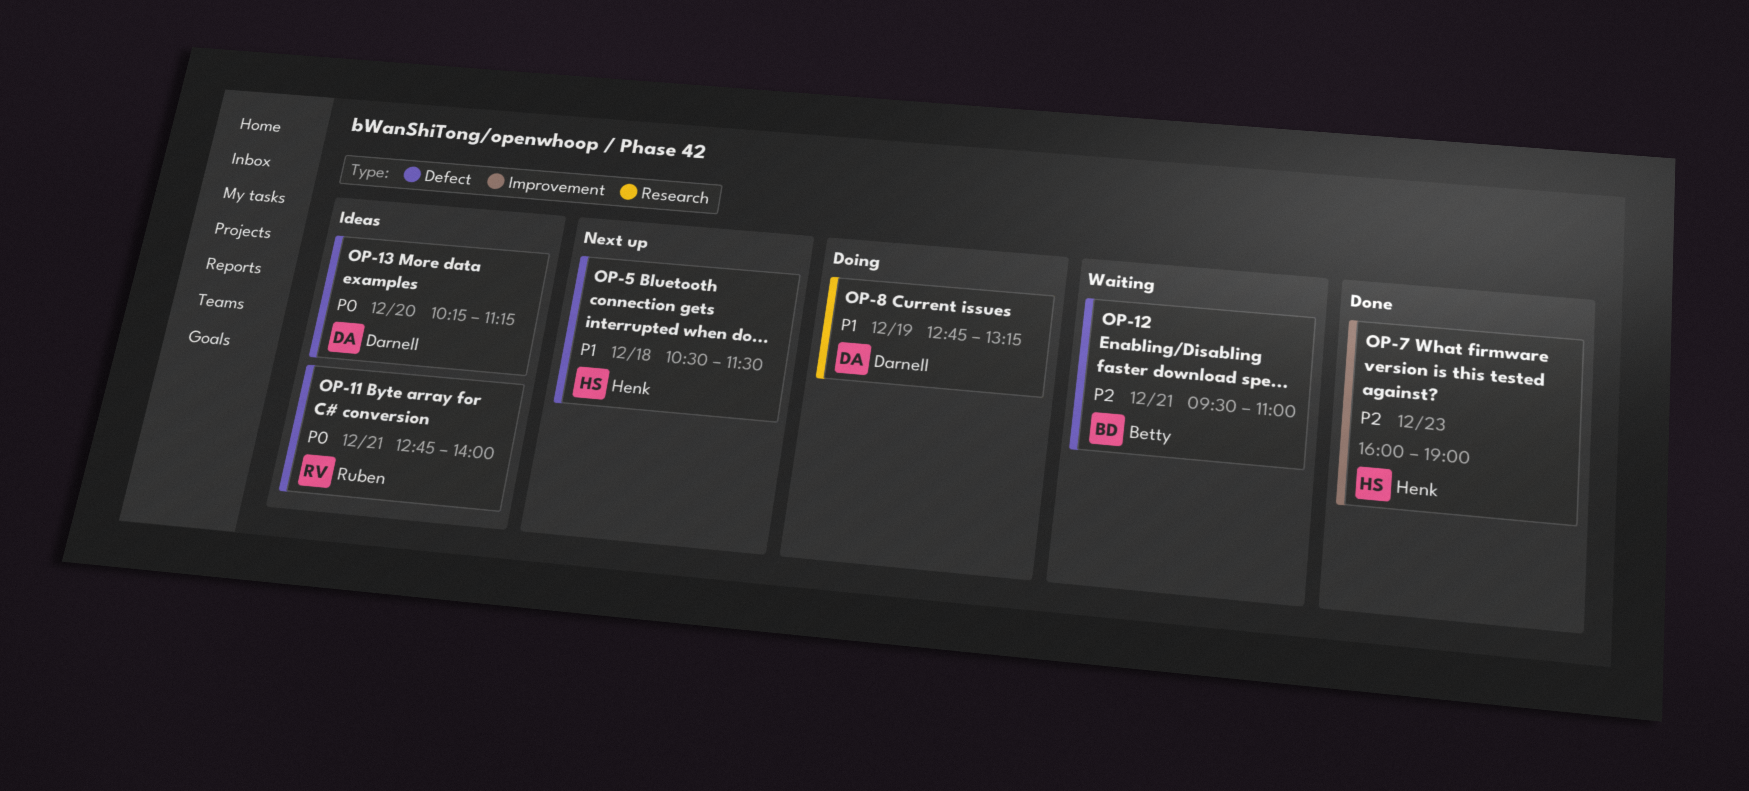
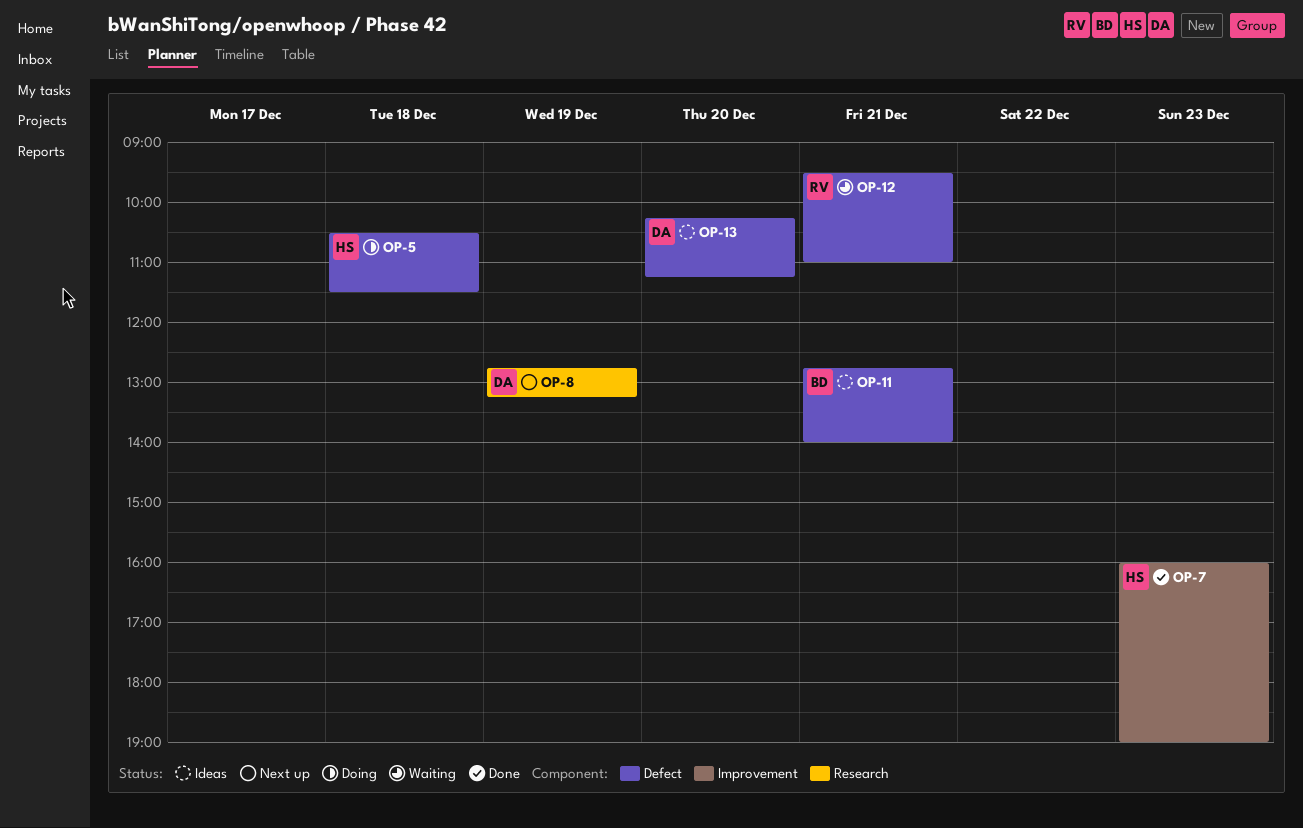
OP-5, status: Next up -> Doing
OP-8, status: Doing -> Next up
OP-11, owner: Ruben -> Betty
OP-12, owner: Betty -> Ruben

